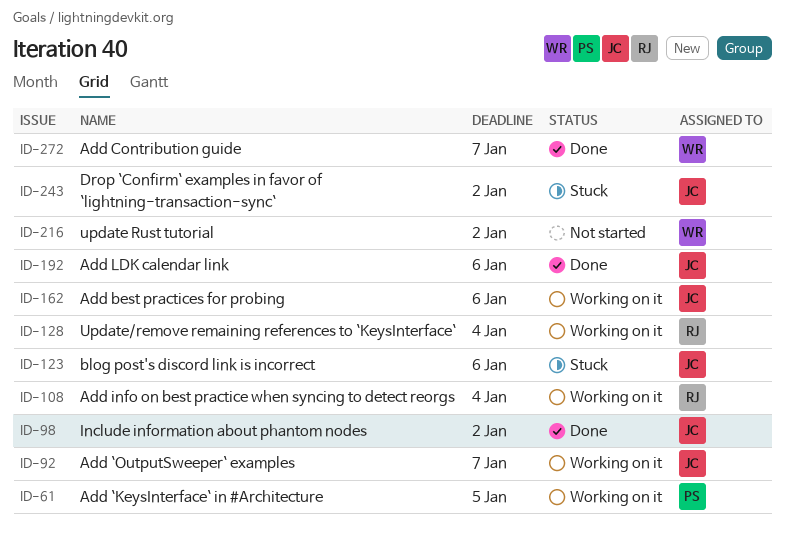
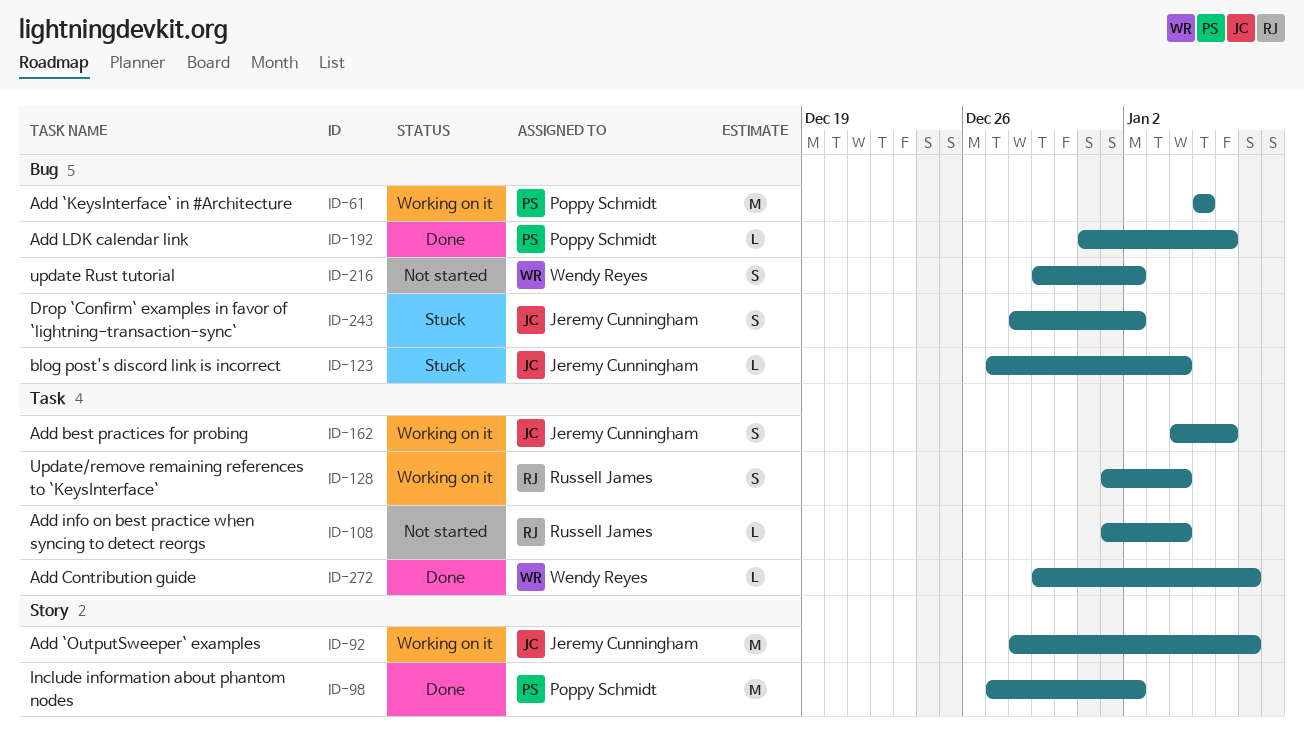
ID-98, owner: Jeremy Cunningham -> Poppy Schmidt
ID-108, status: Working on it -> Not started
ID-123, due: Jan 6 -> Jan 4
ID-192, owner: Jeremy Cunningham -> Poppy Schmidt

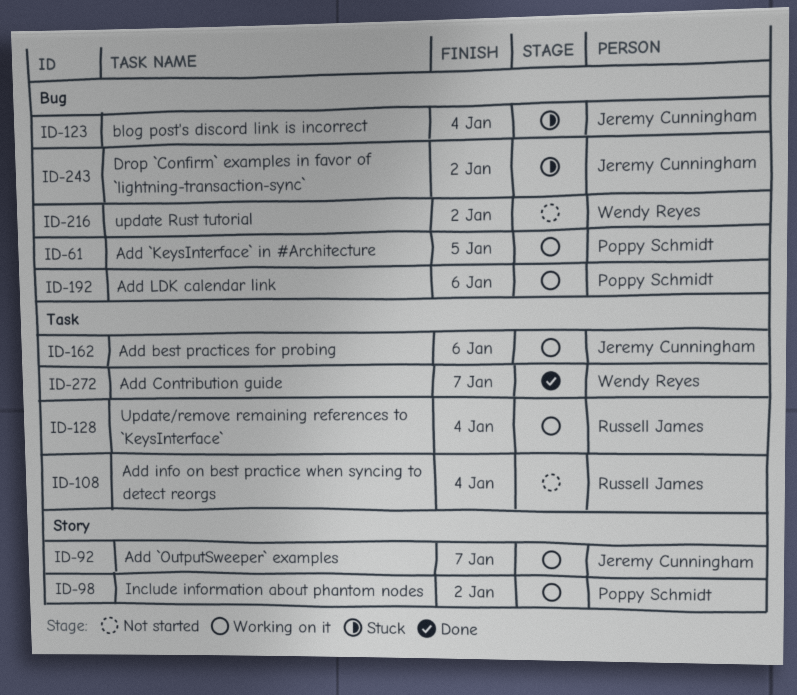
ID-98, status: Done -> Working on it
ID-192, status: Done -> Working on it

